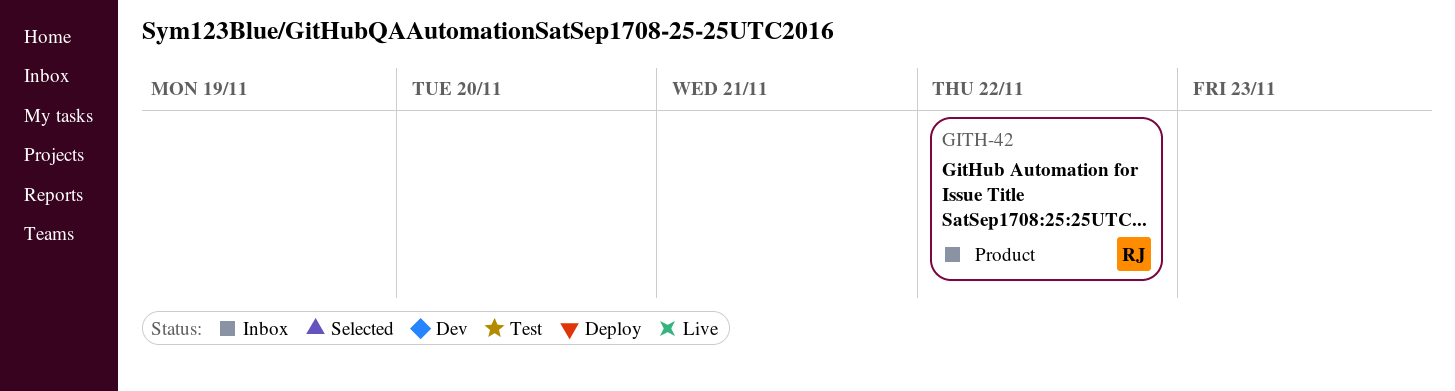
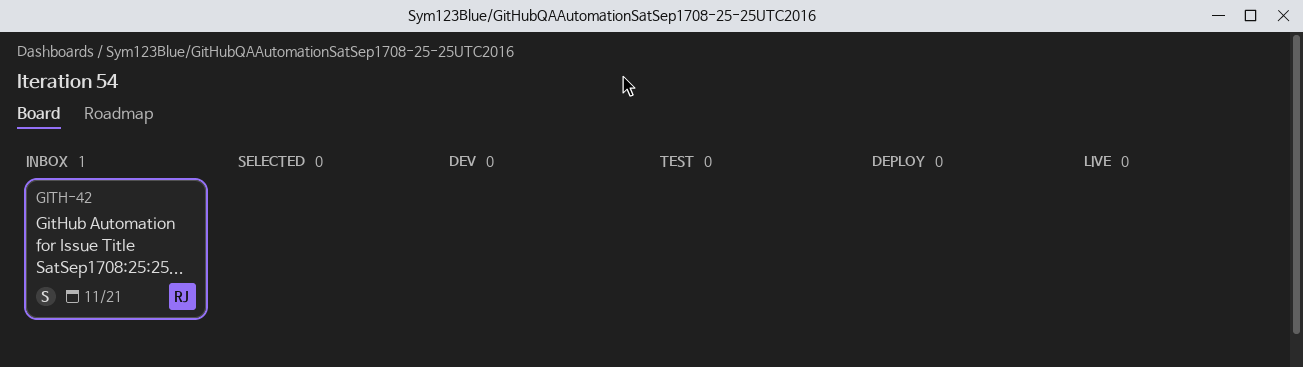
GITH-42, due: Nov 22 -> Nov 21

